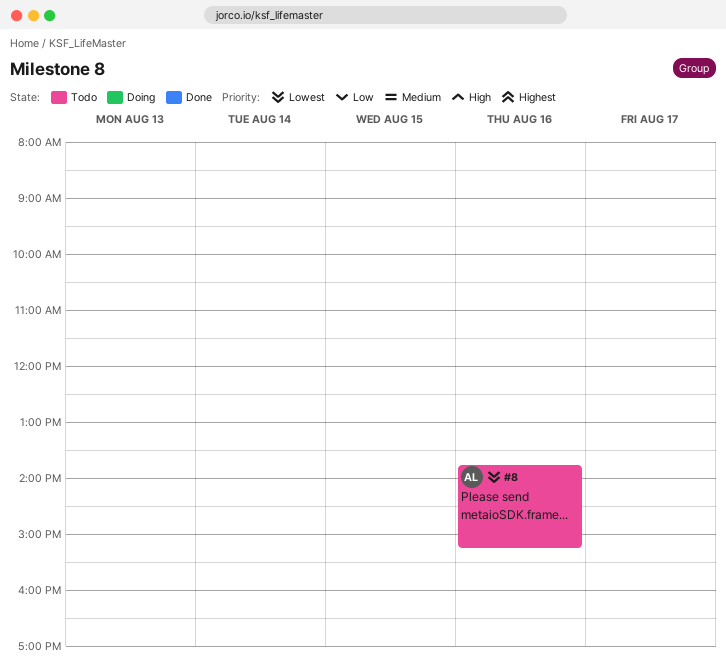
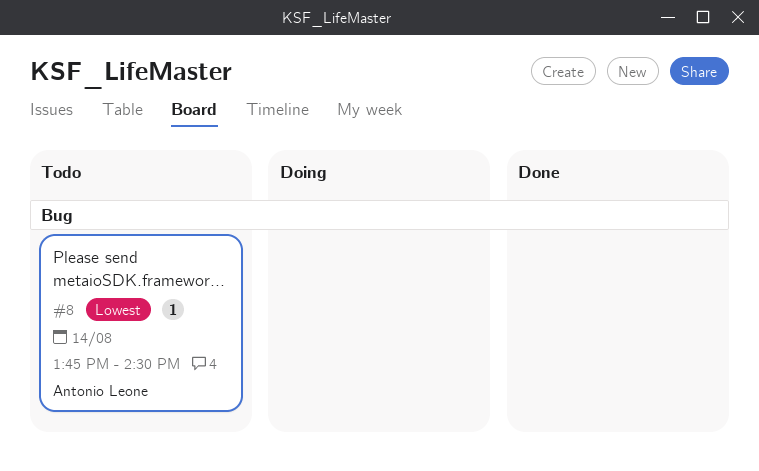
#8, day: Aug 16 -> Aug 14
#8, ends: 15:15 -> 14:30

